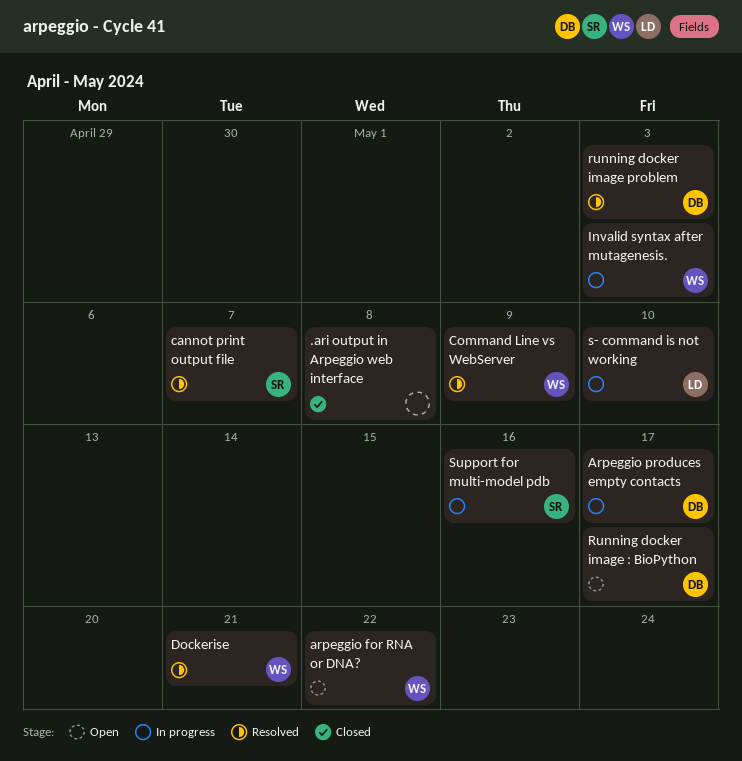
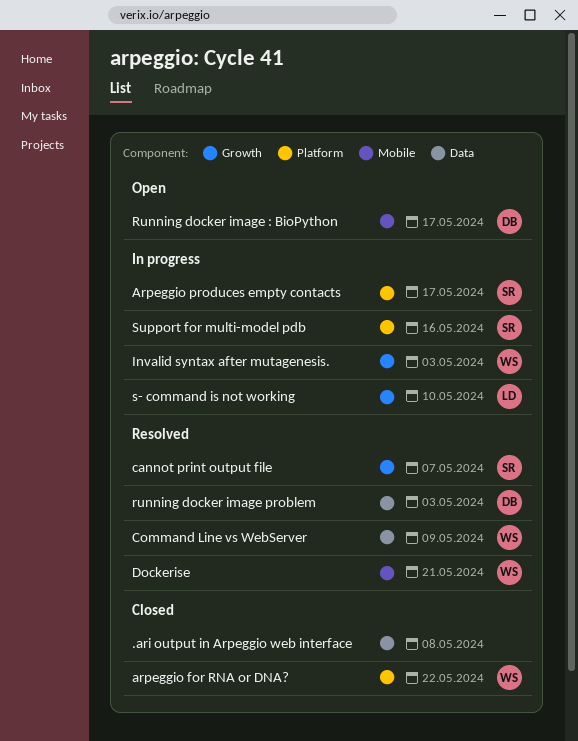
arpeggio for RNA or DNA?, status: Open -> Closed
Arpeggio produces empty contacts, owner: DB -> SR

